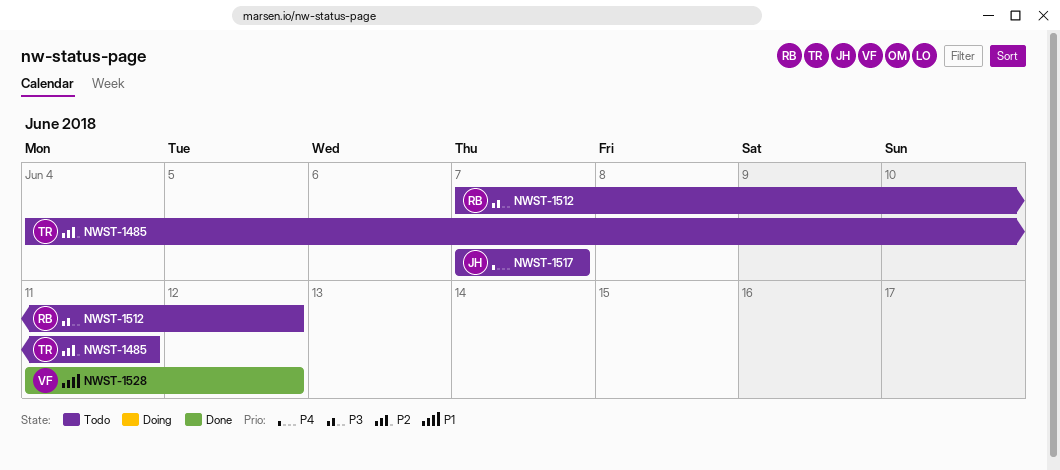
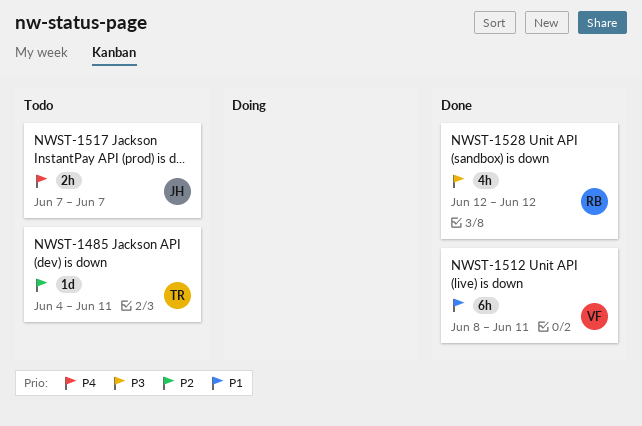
NWST-1512, status: Todo -> Done
NWST-1512, owner: RB -> VF
NWST-1512, priority: P3 -> P1
NWST-1512, start: Jun 7 -> Jun 8
NWST-1512, due: Jun 12 -> Jun 11
NWST-1528, owner: VF -> RB
NWST-1528, priority: P1 -> P3
NWST-1528, start: Jun 11 -> Jun 12

